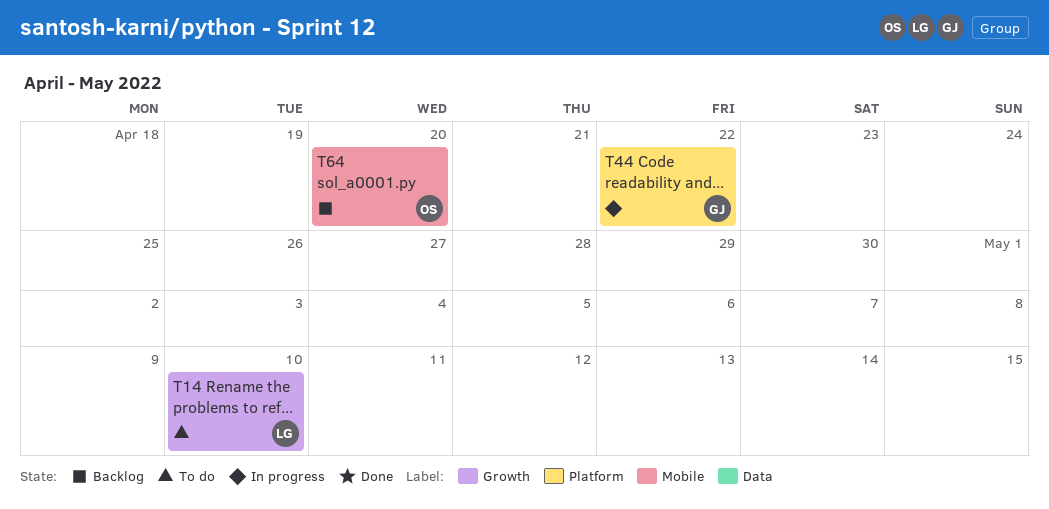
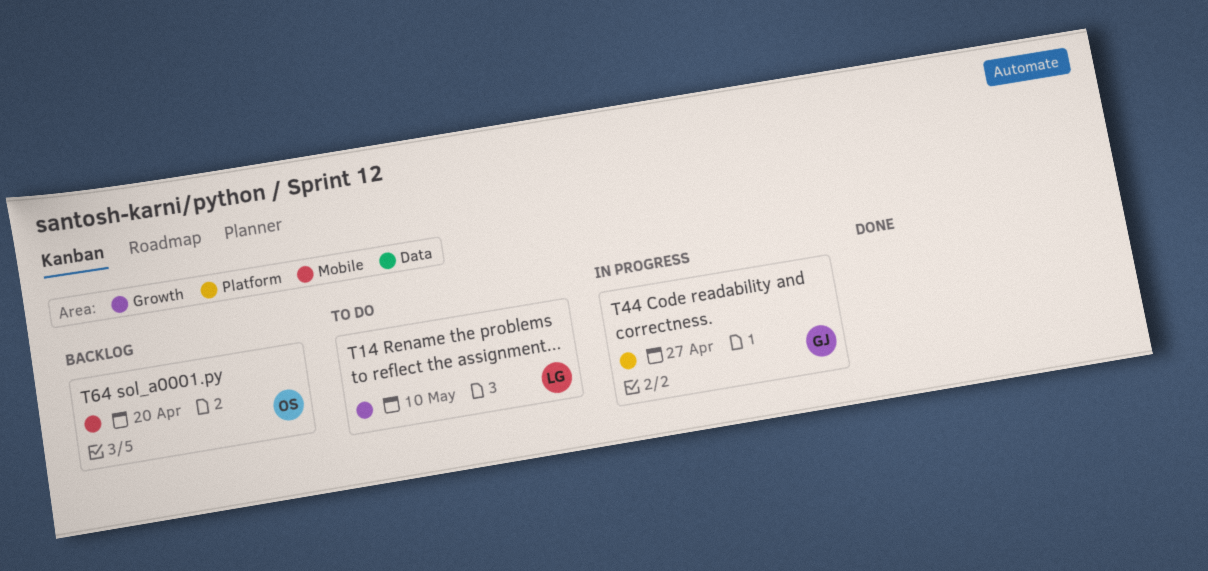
T44, due: Apr 22 -> Apr 27

